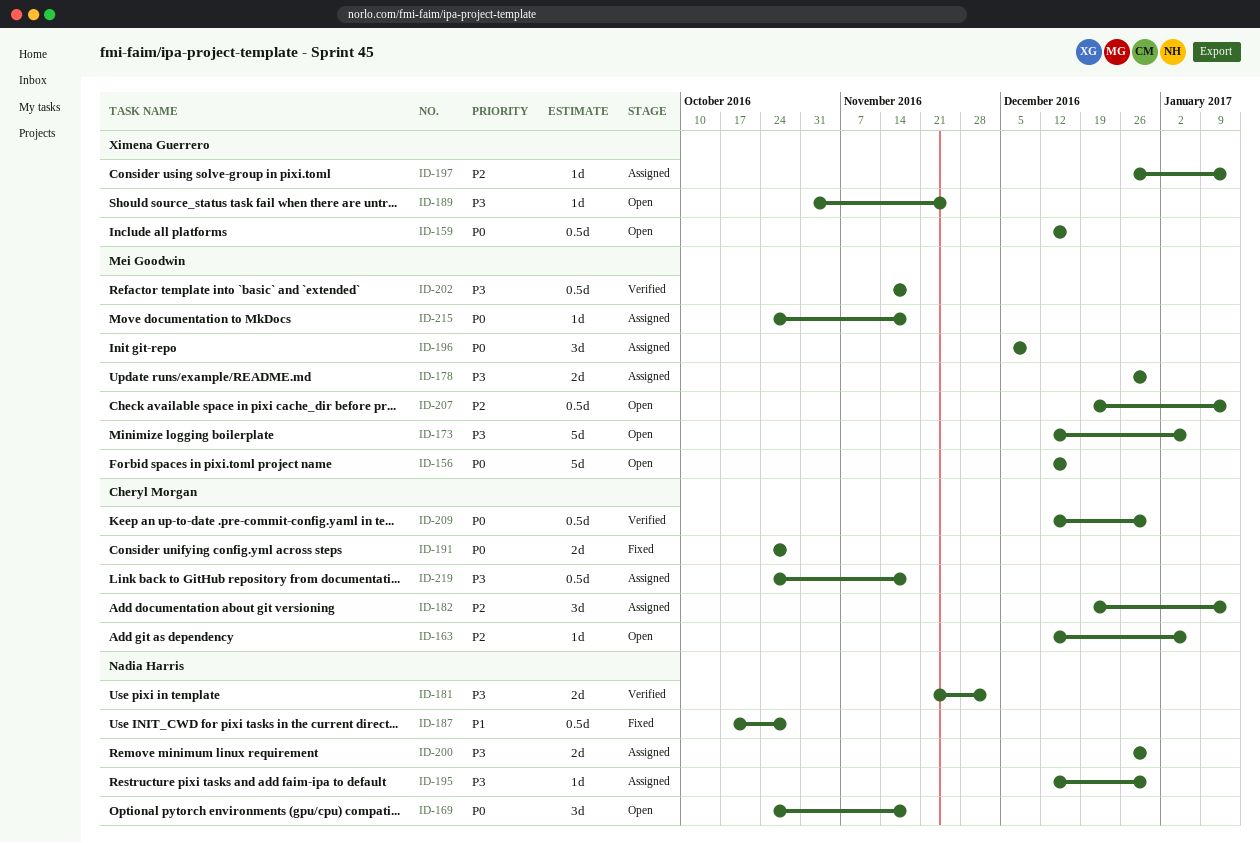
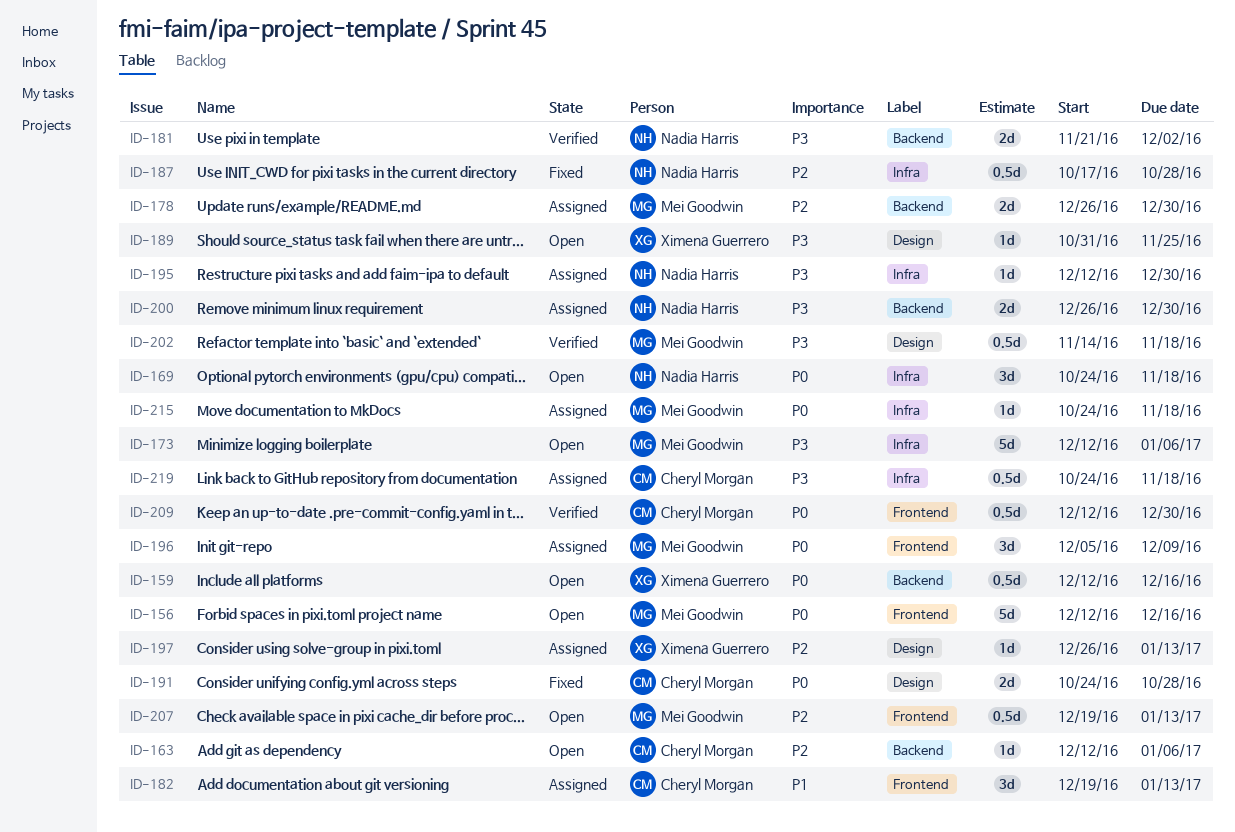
ID-178, priority: P3 -> P2
ID-182, priority: P2 -> P1
ID-187, priority: P1 -> P2

